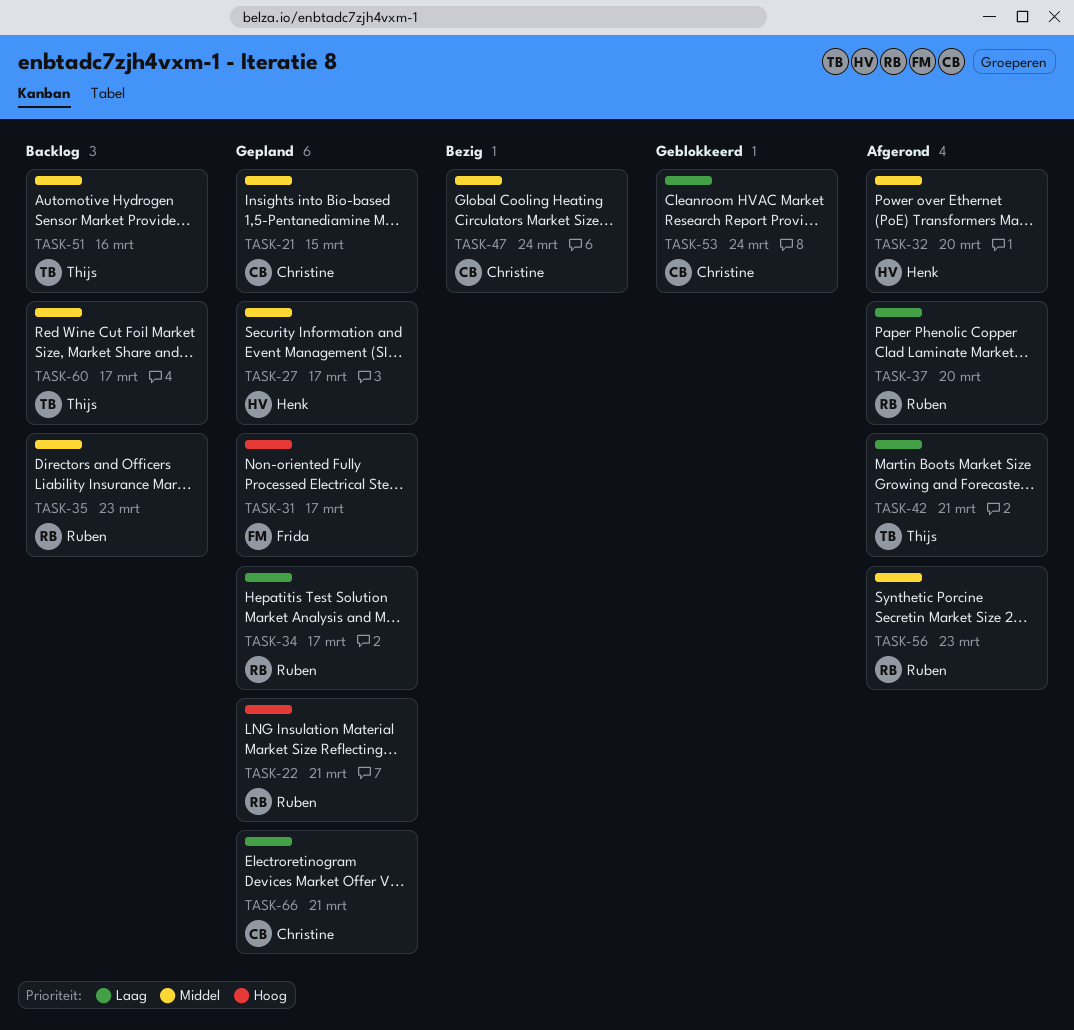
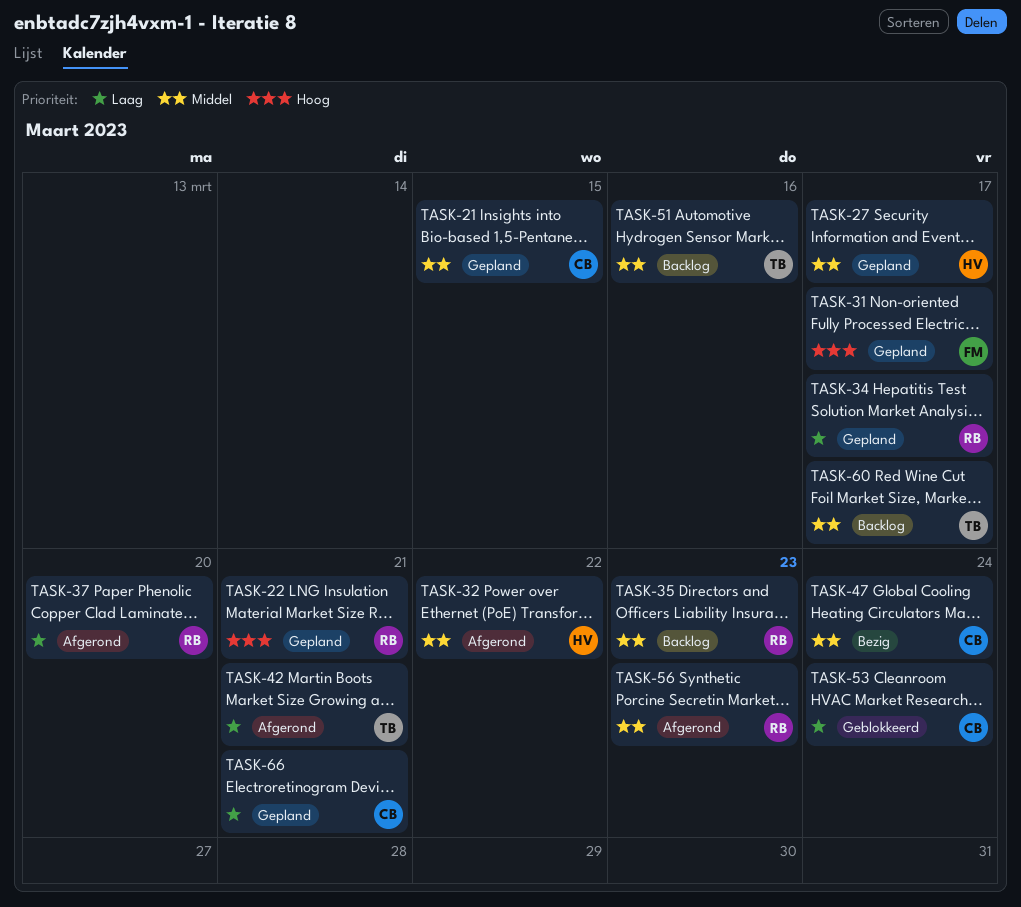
TASK-32, due: Mar 20 -> Mar 22

